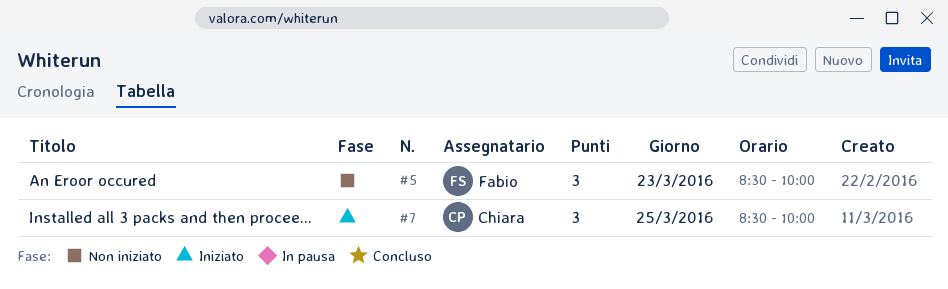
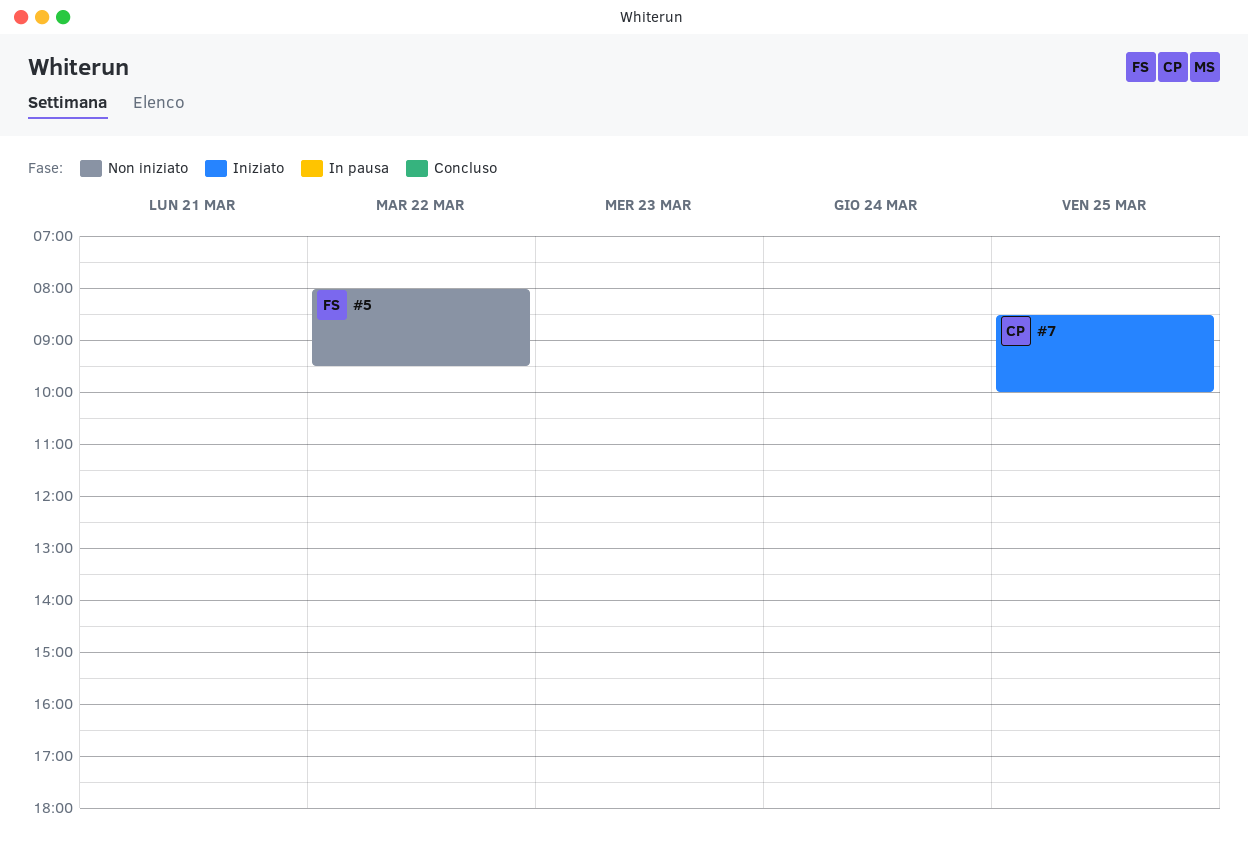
#5, day: Mar 23 -> Mar 22
#5, begins: 08:30 -> 08:00
#5, ends: 10:00 -> 09:30

